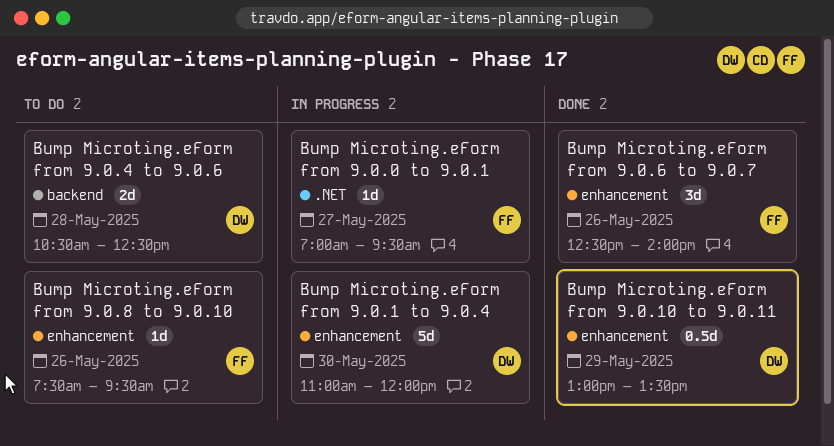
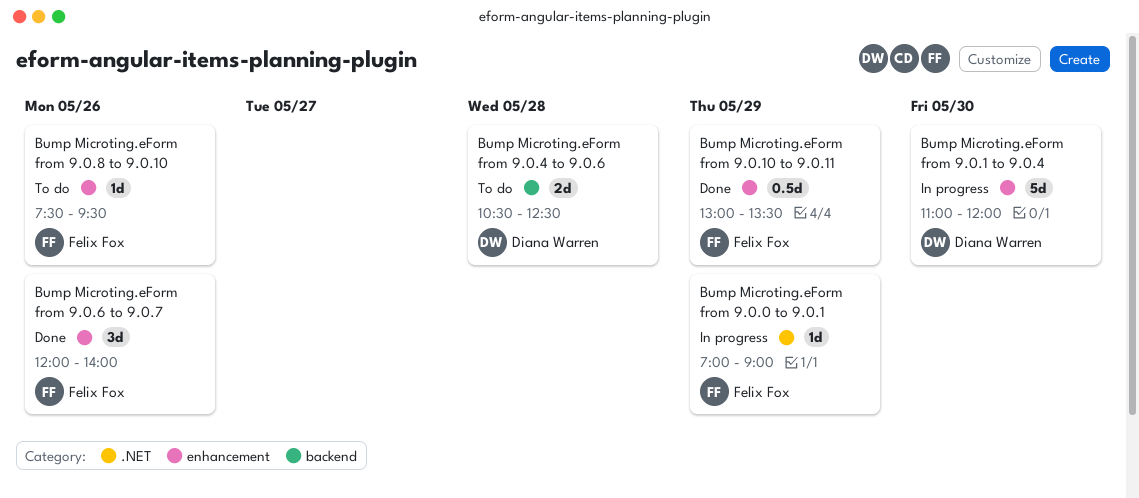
Bump Microting.eForm from 9.0.0 to 9.0.1, day: May 27 -> May 29
Bump Microting.eForm from 9.0.0 to 9.0.1, ends: 09:30 -> 09:00
Bump Microting.eForm from 9.0.10 to 9.0.11, owner: Diana Warren -> Felix Fox
Bump Microting.eForm from 9.0.6 to 9.0.7, begins: 12:30 -> 12:00

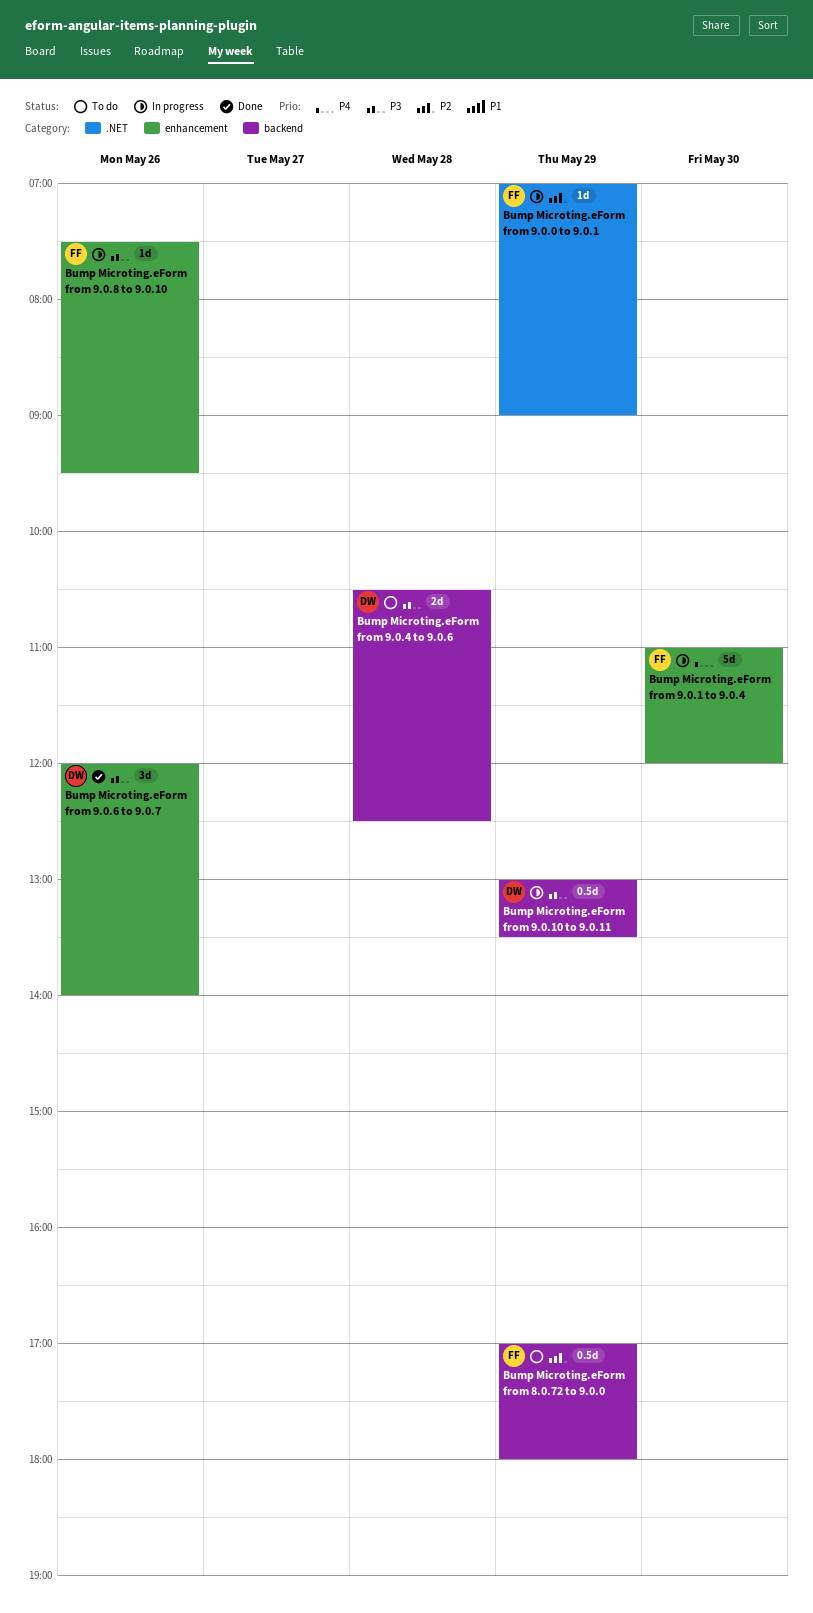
Bump Microting.eForm from 8.0.72 to 9.0.0: none -> present
Bump Microting.eForm from 9.0.1 to 9.0.4, owner: Diana Warren -> Felix Fox
Bump Microting.eForm from 9.0.10 to 9.0.11, status: Done -> In progress
Bump Microting.eForm from 9.0.10 to 9.0.11, owner: Felix Fox -> Diana Warren
Bump Microting.eForm from 9.0.10 to 9.0.11, label: enhancement -> backend
Bump Microting.eForm from 9.0.6 to 9.0.7, owner: Felix Fox -> Diana Warren
Bump Microting.eForm from 9.0.8 to 9.0.10, status: To do -> In progress

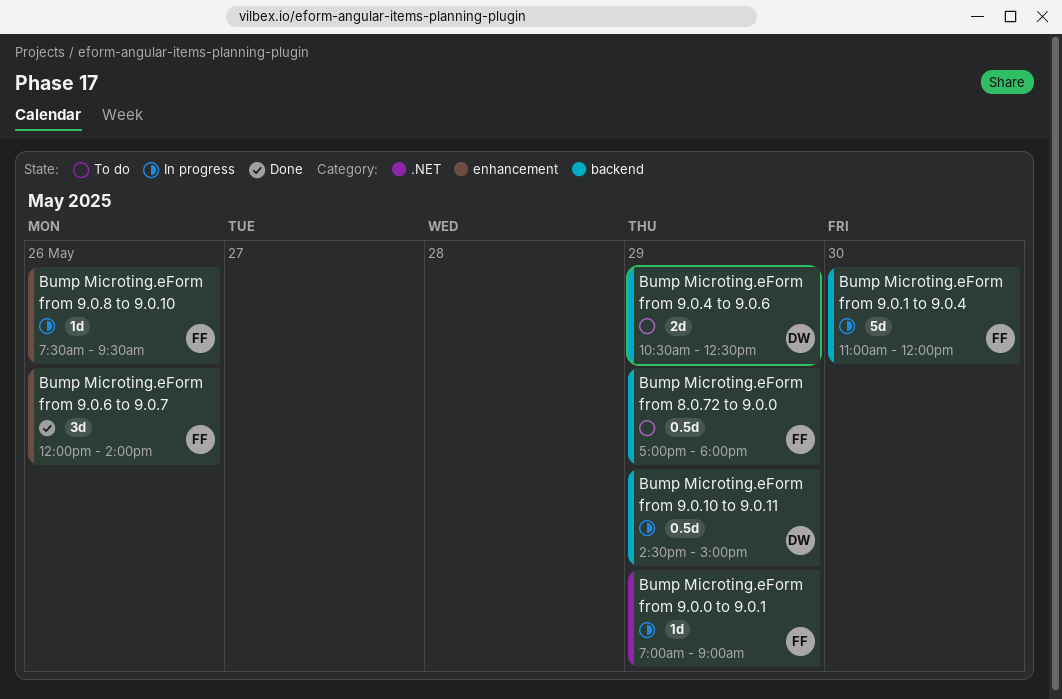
Bump Microting.eForm from 9.0.1 to 9.0.4, label: enhancement -> backend
Bump Microting.eForm from 9.0.10 to 9.0.11, begins: 13:00 -> 14:30
Bump Microting.eForm from 9.0.10 to 9.0.11, ends: 13:30 -> 15:00
Bump Microting.eForm from 9.0.4 to 9.0.6, day: May 28 -> May 29
Bump Microting.eForm from 9.0.6 to 9.0.7, owner: DW -> FF

